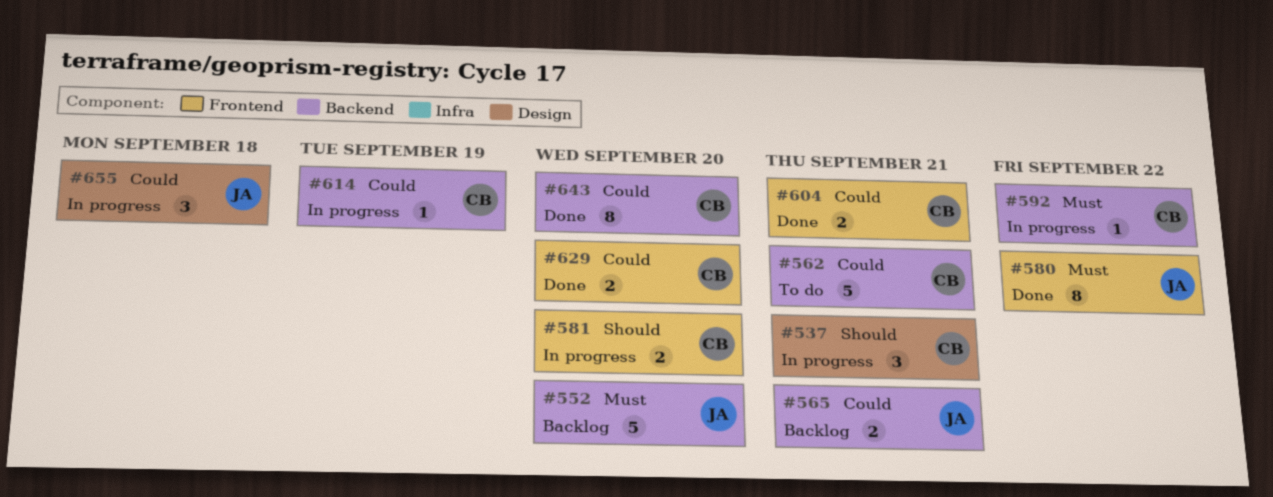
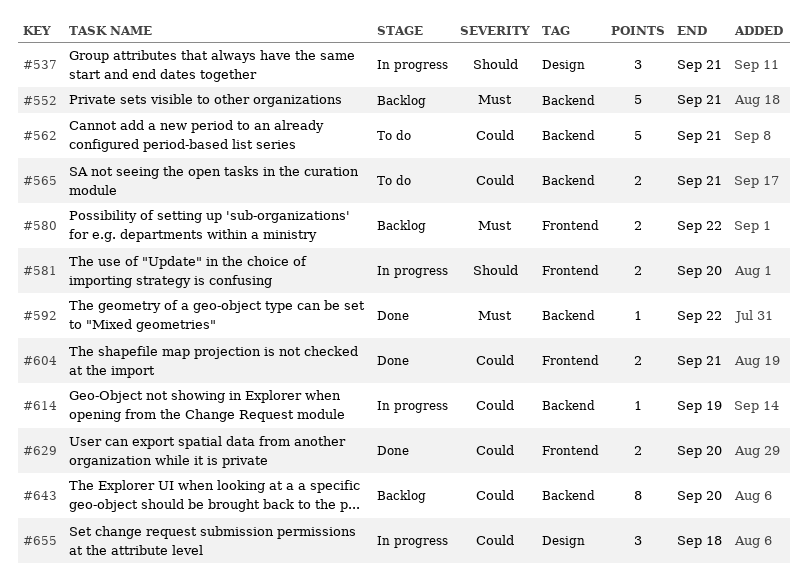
#552, due: Sep 20 -> Sep 21
#565, status: Backlog -> To do
#580, status: Done -> Backlog
#580, estimate: 8 -> 2
#592, status: In progress -> Done
#643, status: Done -> Backlog

